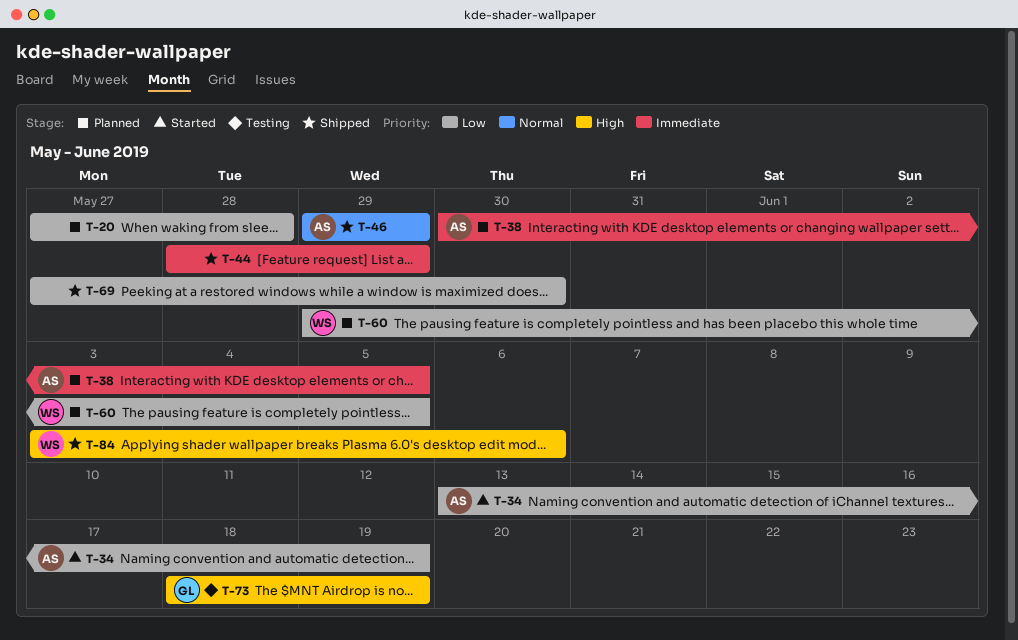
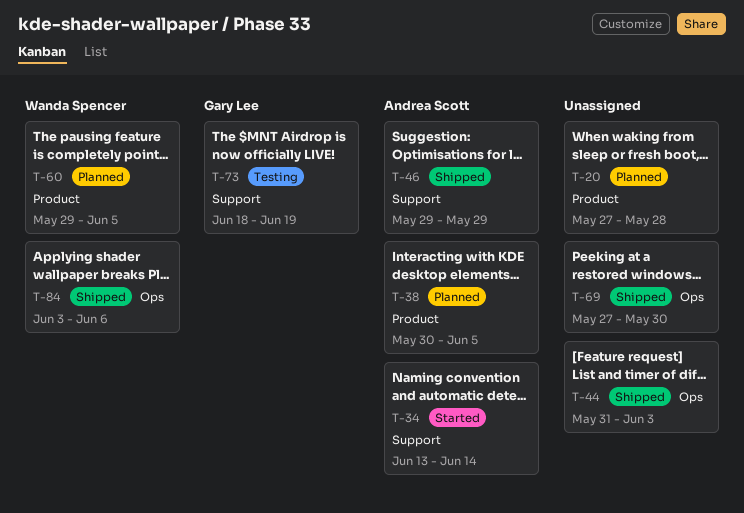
T-34, due: Jun 19 -> Jun 14
T-44, start: May 28 -> May 31
T-44, due: May 29 -> Jun 3

